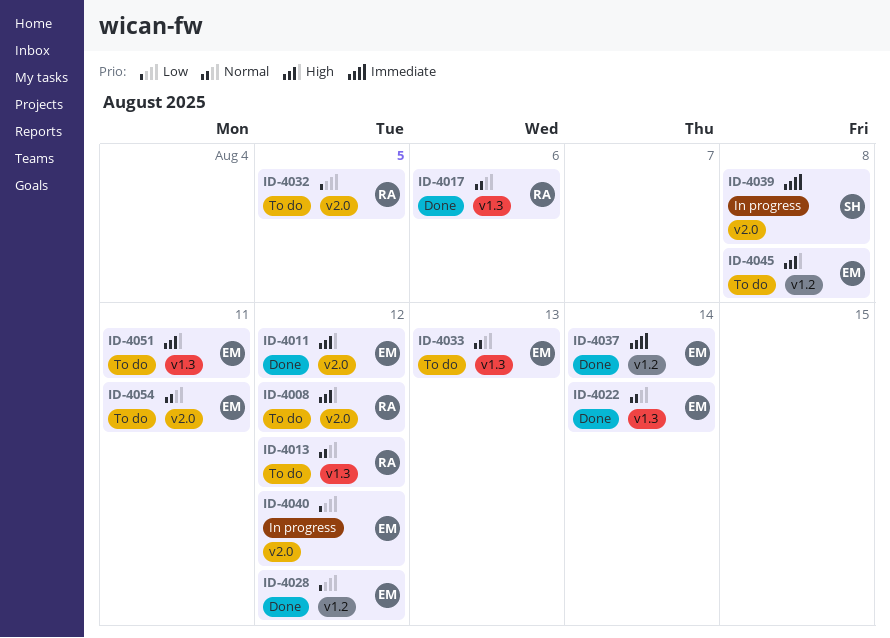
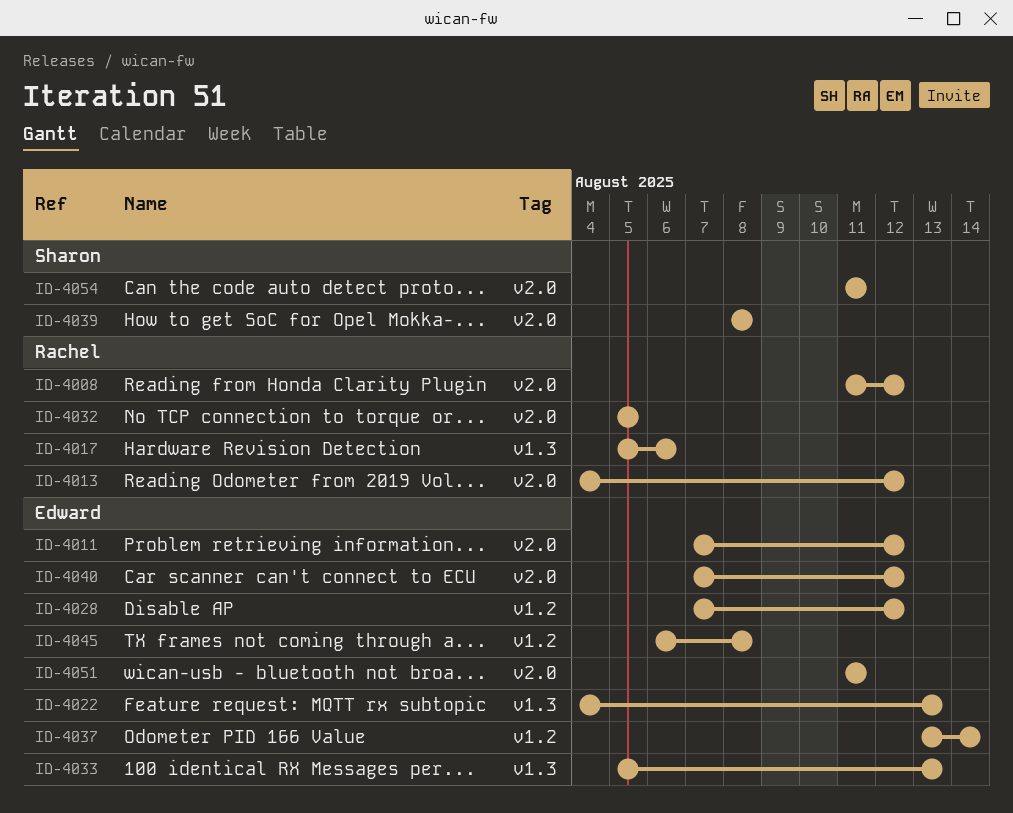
ID-4013, label: v1.3 -> v2.0
ID-4022, due: Aug 14 -> Aug 13
ID-4051, label: v1.3 -> v2.0
ID-4054, owner: Edward -> Sharon

